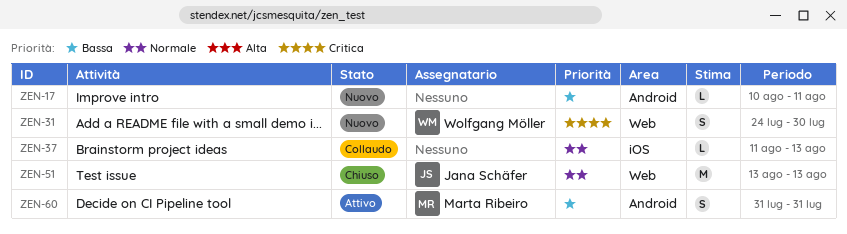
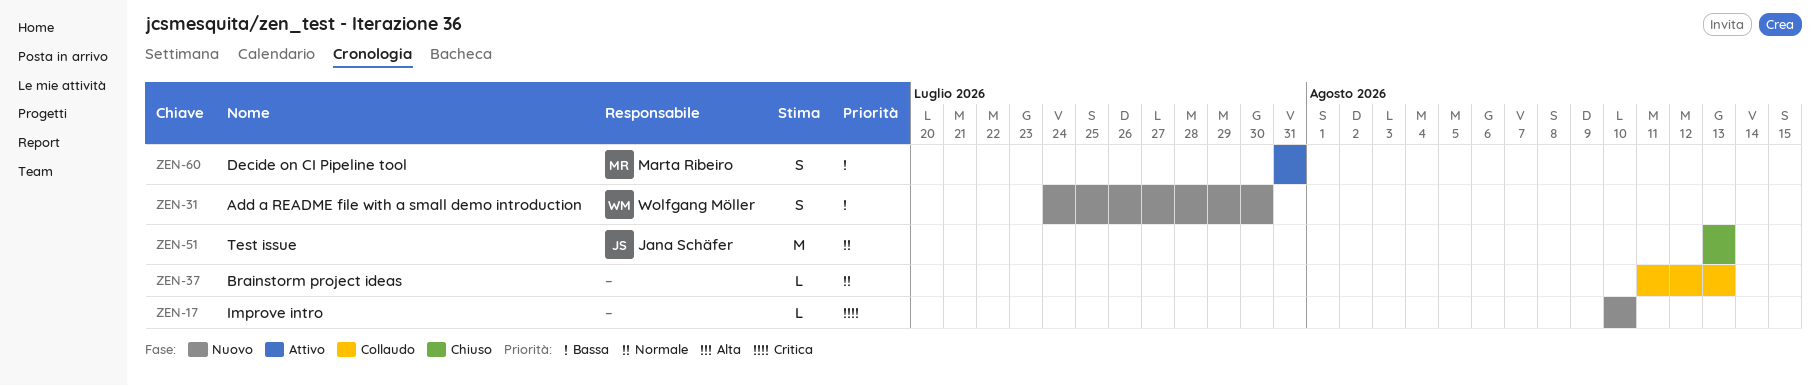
ZEN-17, priority: Bassa -> Critica
ZEN-17, due: Aug 11 -> Aug 10
ZEN-31, priority: Critica -> Bassa

